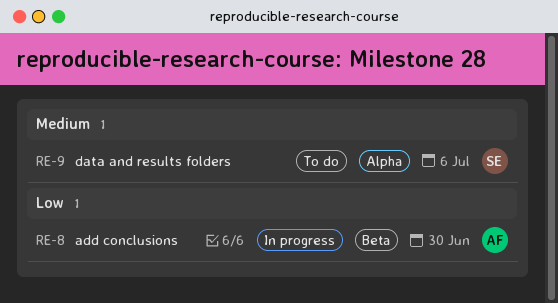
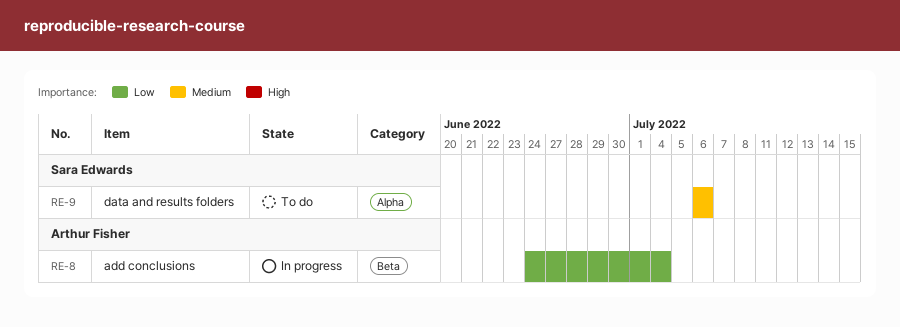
RE-8, due: Jun 30 -> Jul 4

